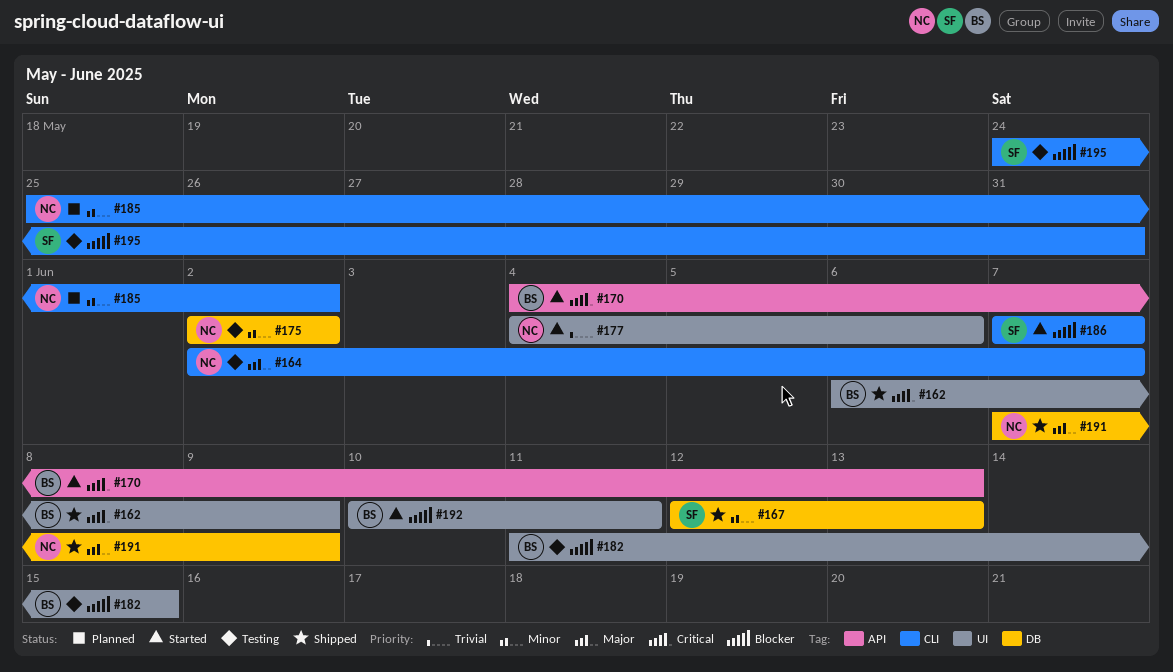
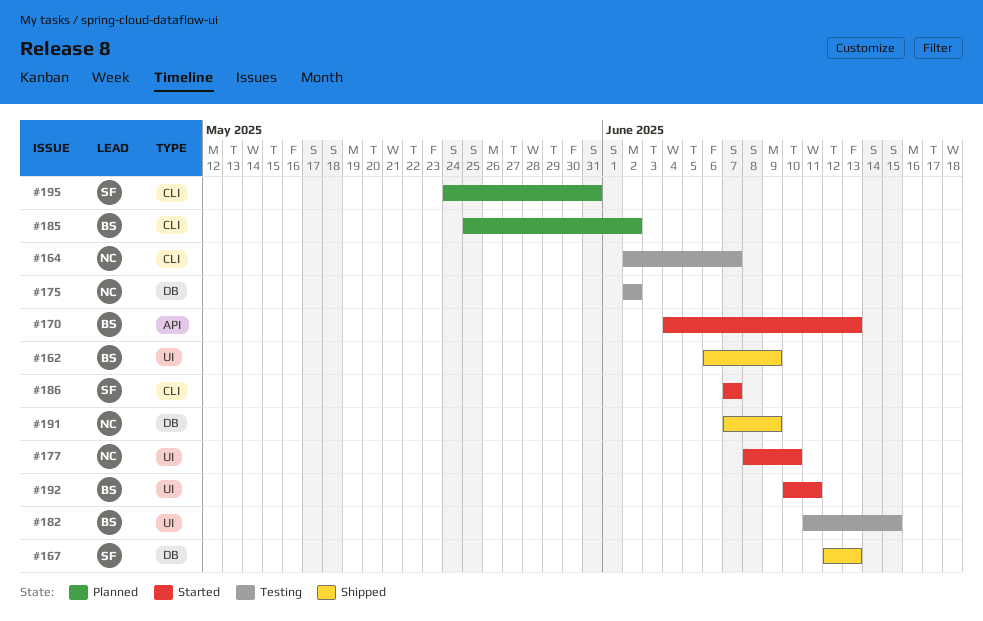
#177, start: Jun 4 -> Jun 8
#177, due: Jun 6 -> Jun 10
#185, owner: NC -> BS
#195, status: Testing -> Planned

